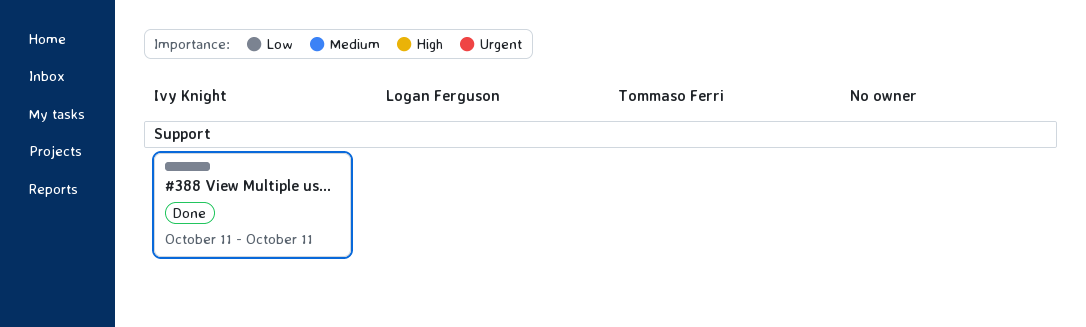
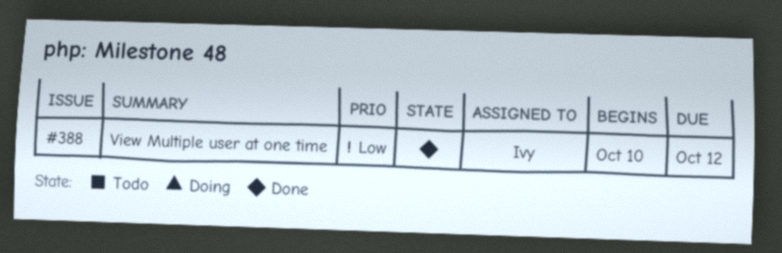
#388, start: Oct 11 -> Oct 10
#388, due: Oct 11 -> Oct 12

